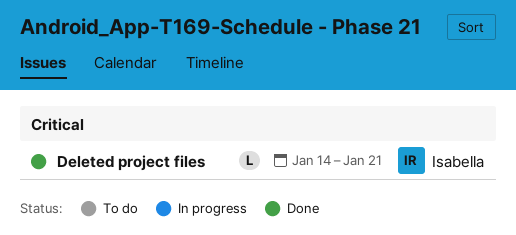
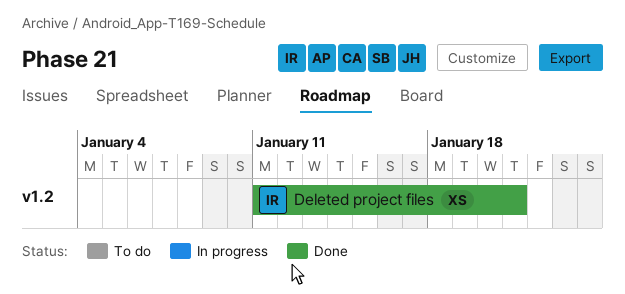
Deleted project files, estimate: L -> XS
Deleted project files, start: Jan 14 -> Jan 11

